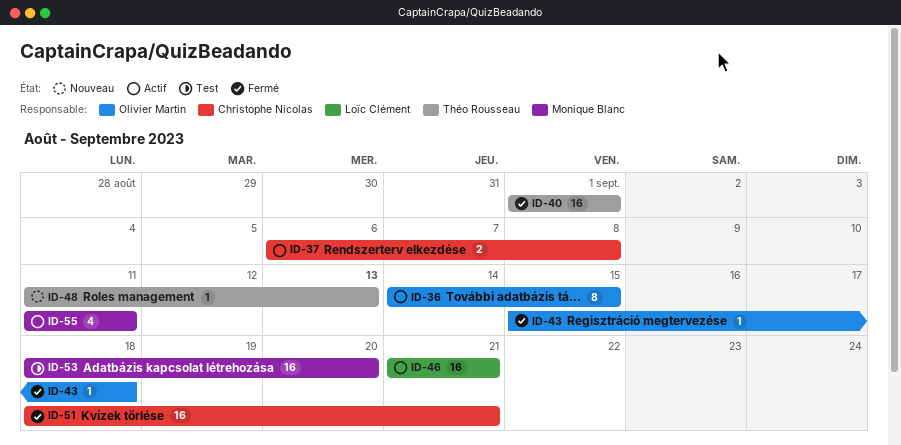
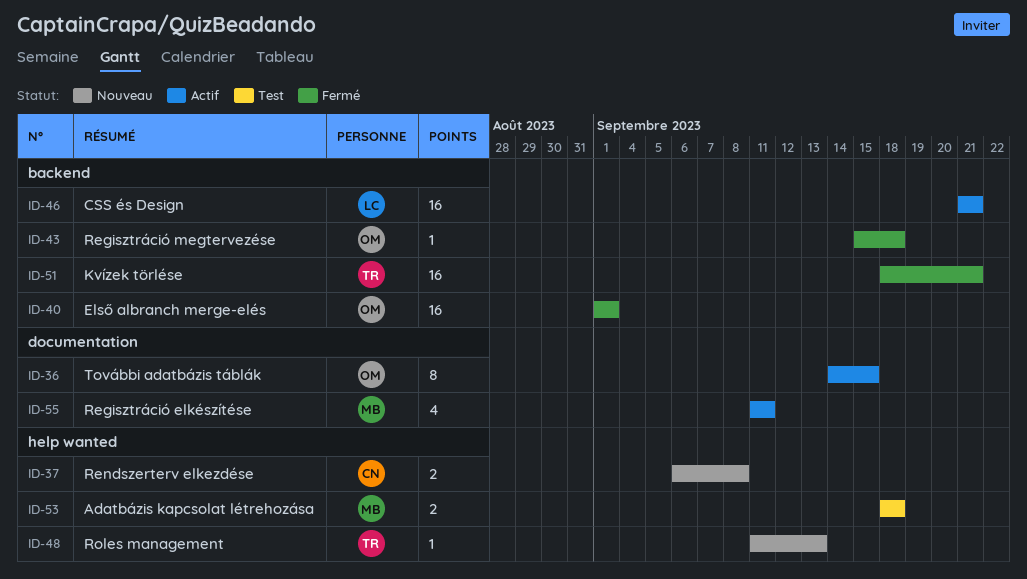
ID-37, status: Actif -> Nouveau
ID-40, owner: Théo Rousseau -> Olivier Martin
ID-51, owner: Christophe Nicolas -> Théo Rousseau
ID-53, estimate: 16 -> 2
ID-53, due: Sep 20 -> Sep 18

